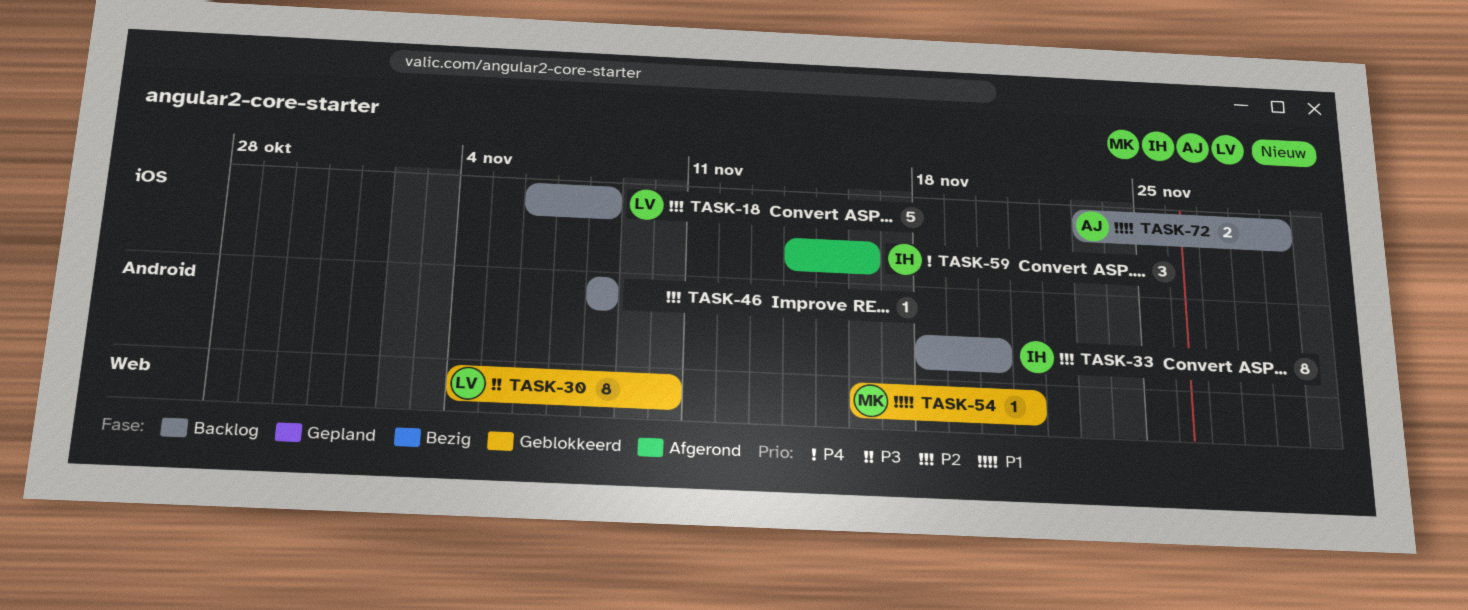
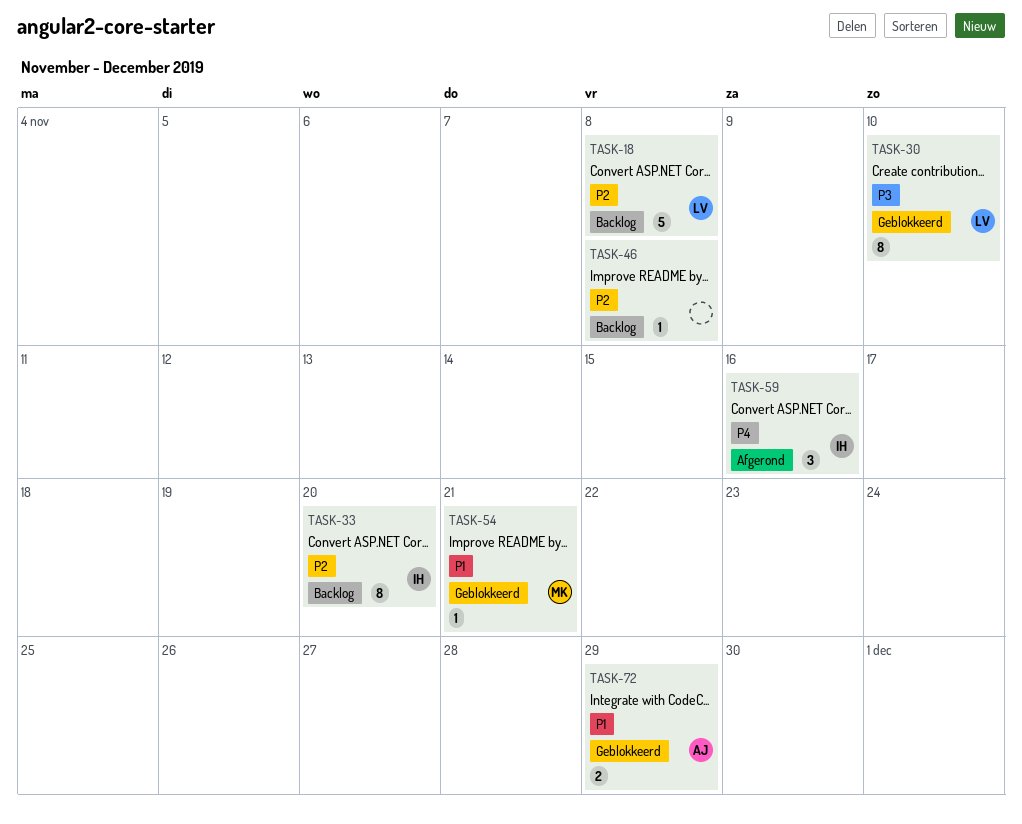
TASK-72, status: Backlog -> Geblokkeerd

